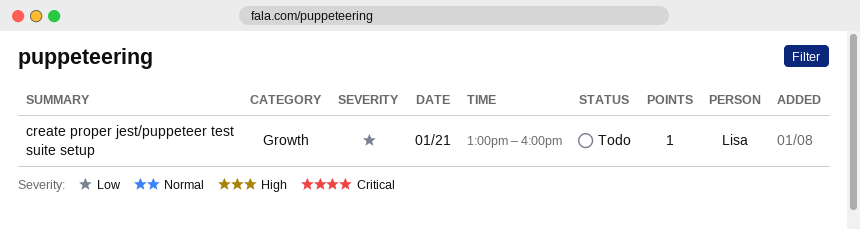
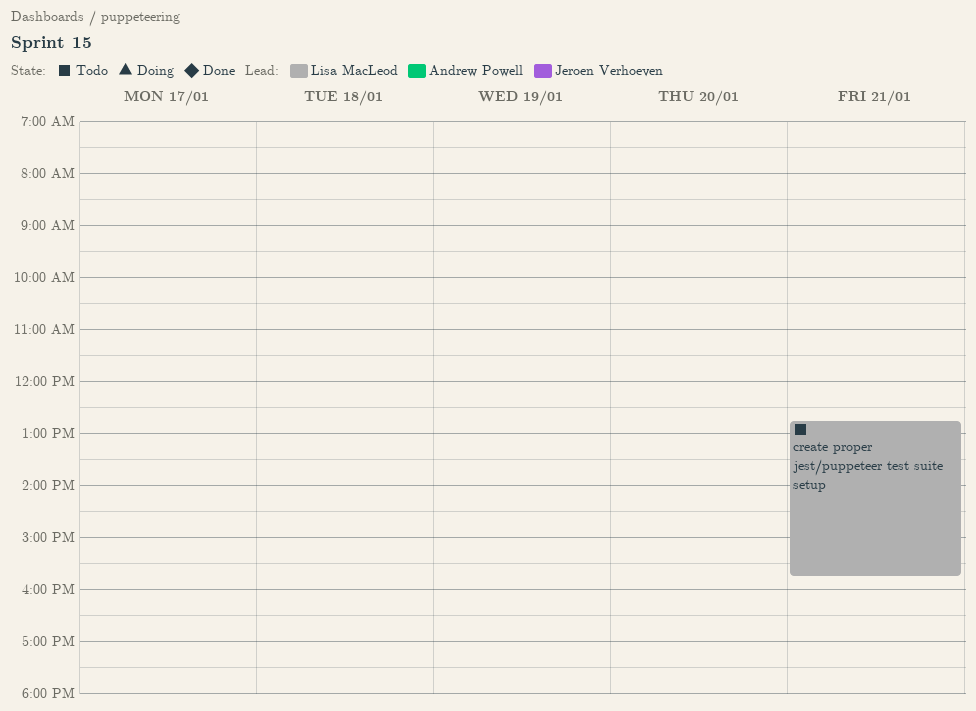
create proper jest/puppeteer test suite setup, begins: 13:00 -> 12:45
create proper jest/puppeteer test suite setup, ends: 16:00 -> 15:45

